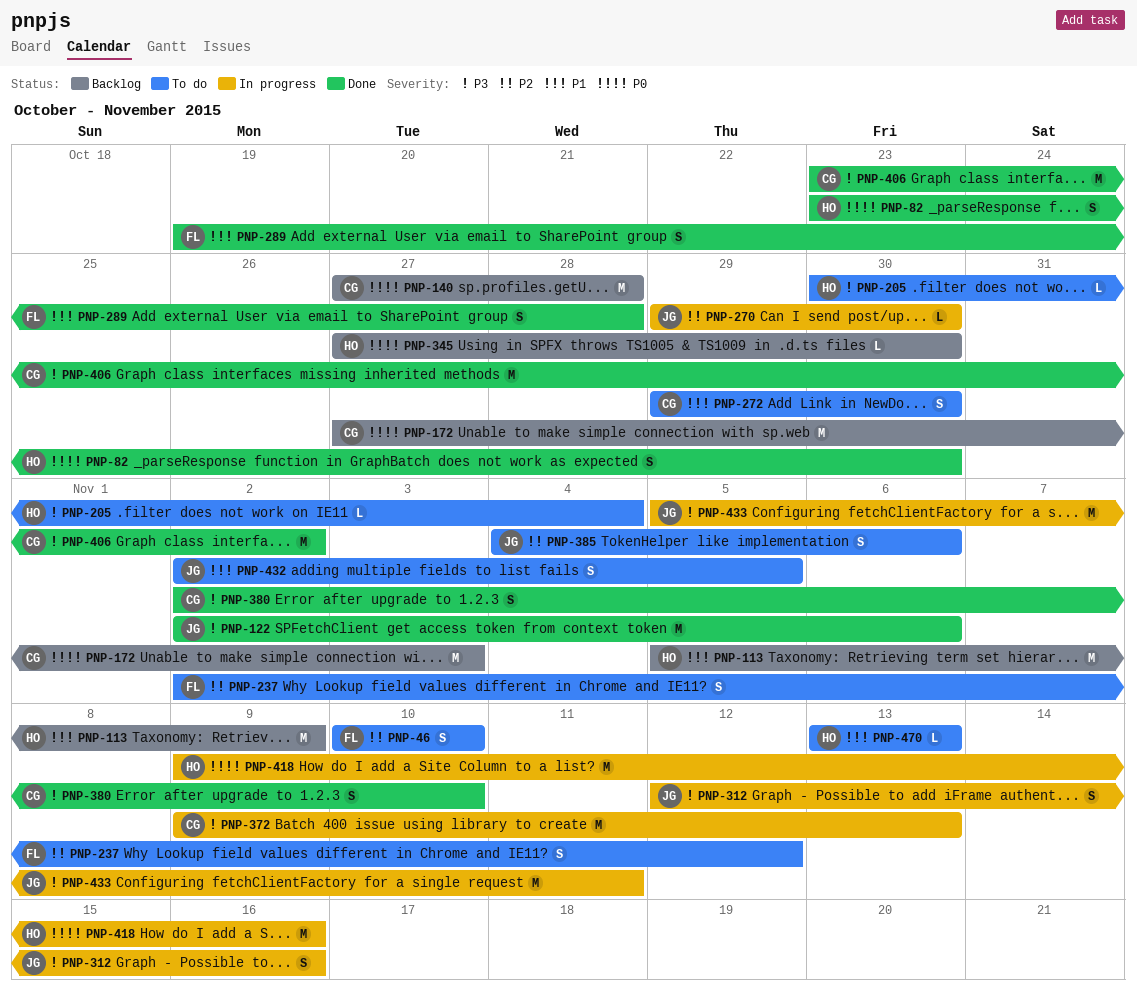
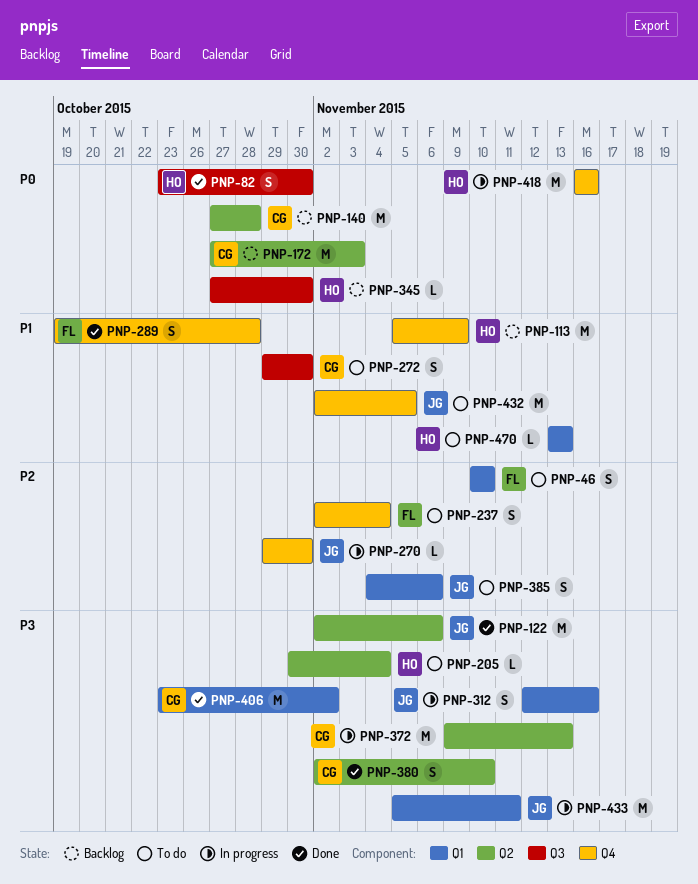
PNP-237, due: Nov 12 -> Nov 4
PNP-418, start: Nov 9 -> Nov 16
PNP-432, estimate: S -> M

